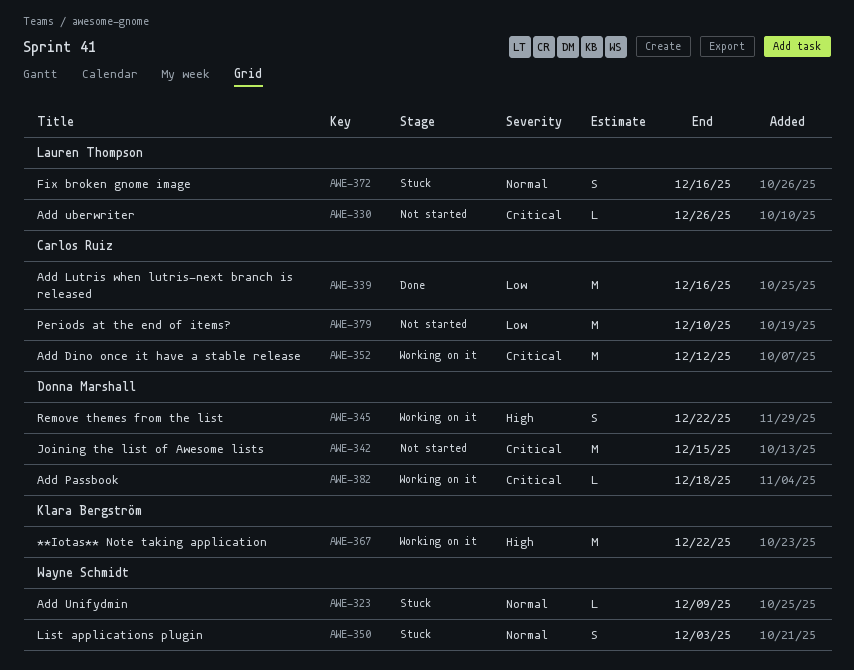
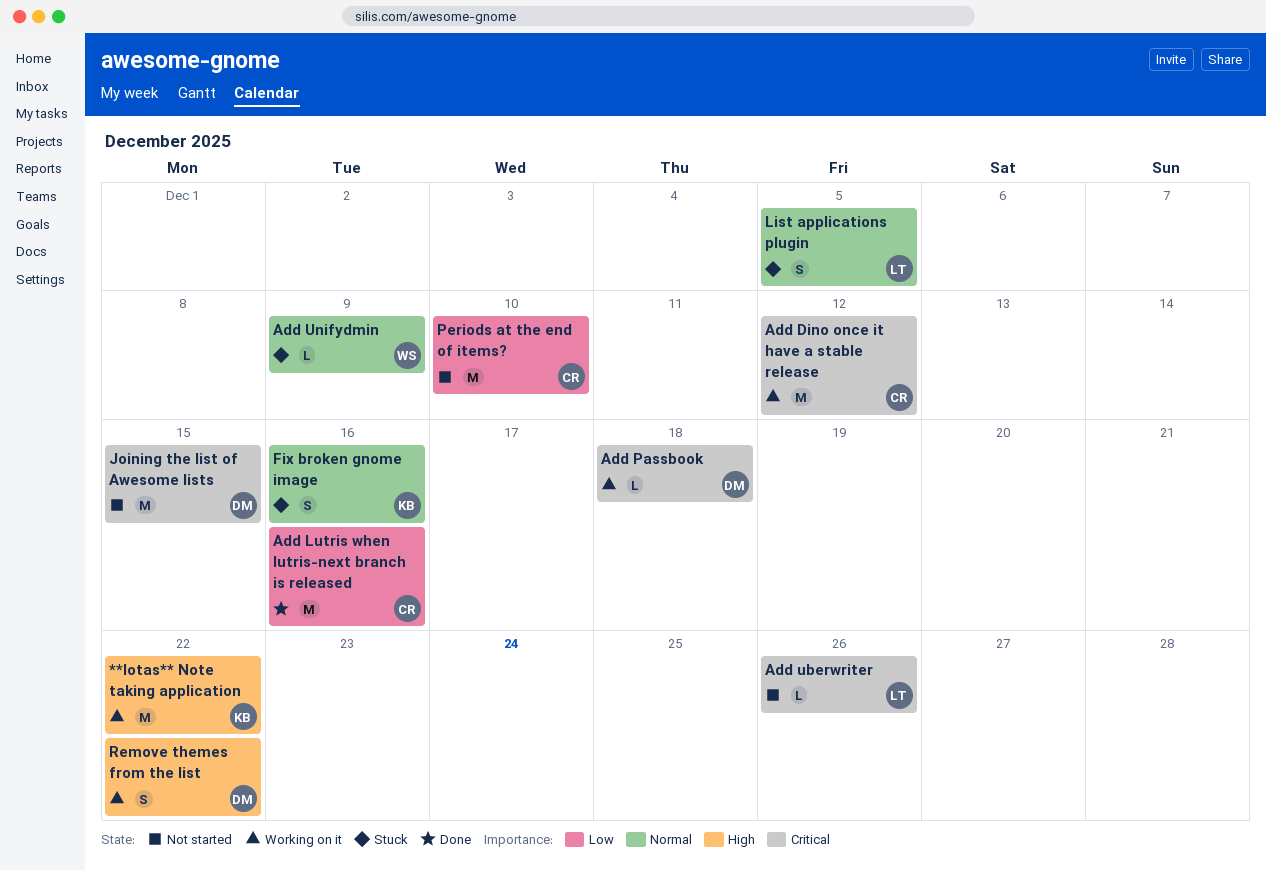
Fix broken gnome image, owner: Lauren Thompson -> Klara Bergström
List applications plugin, owner: Wayne Schmidt -> Lauren Thompson
List applications plugin, due: Dec 3 -> Dec 5

